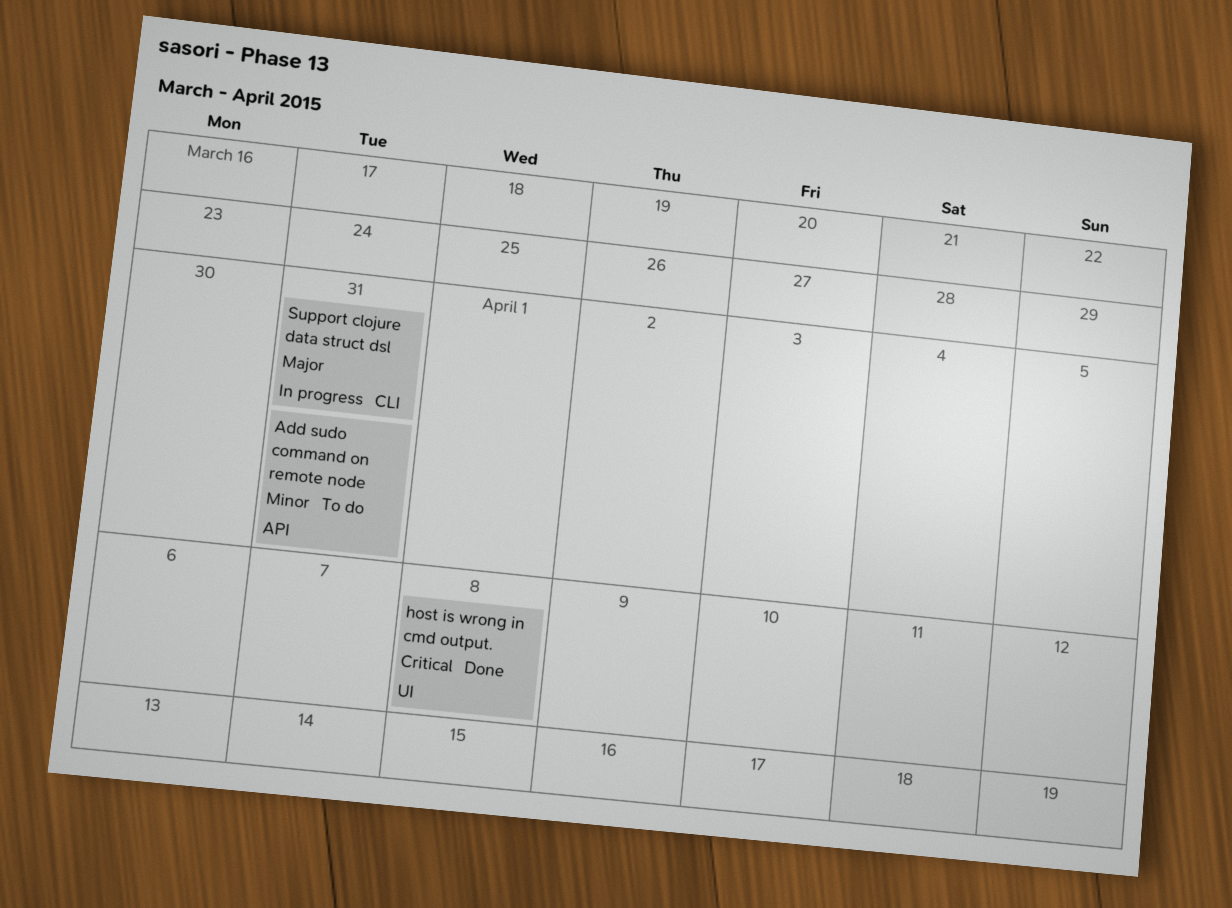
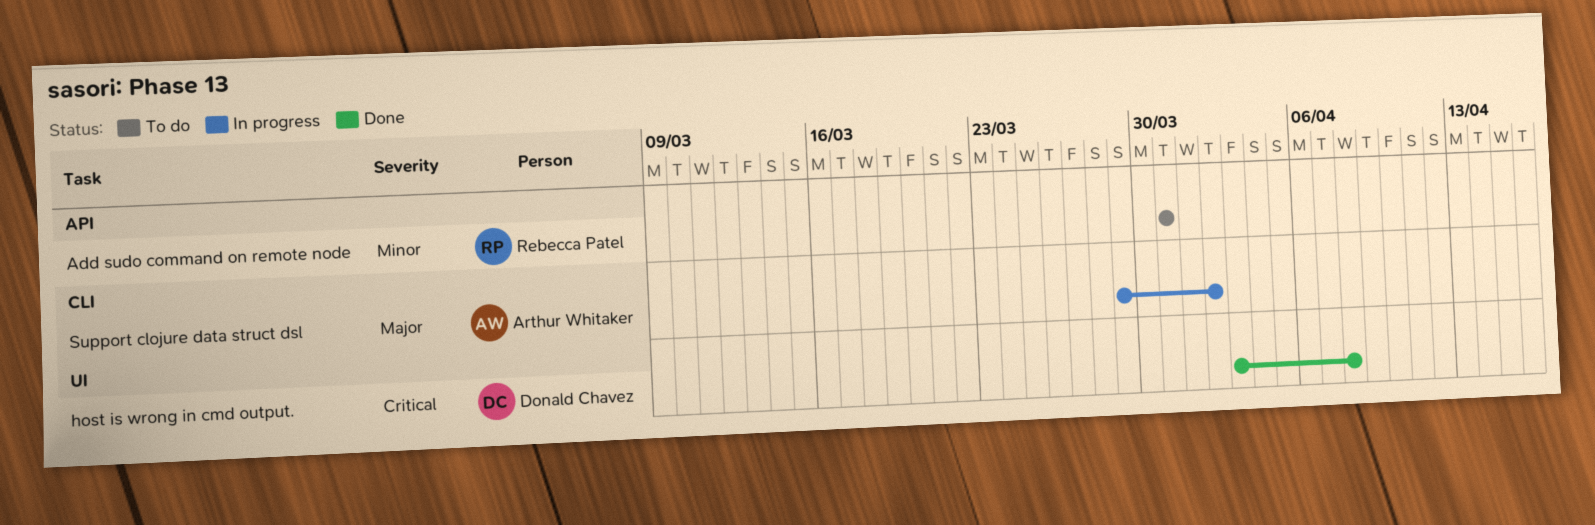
Support clojure data struct dsl, due: Mar 31 -> Apr 2

